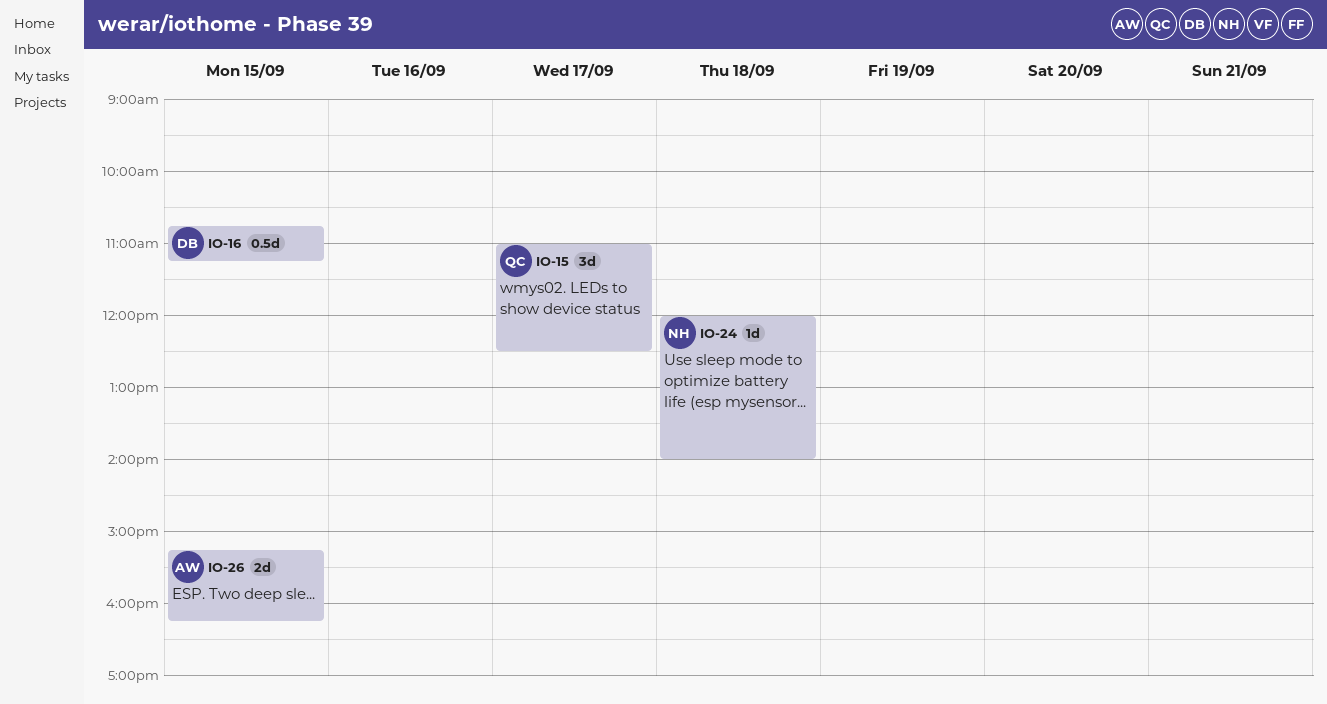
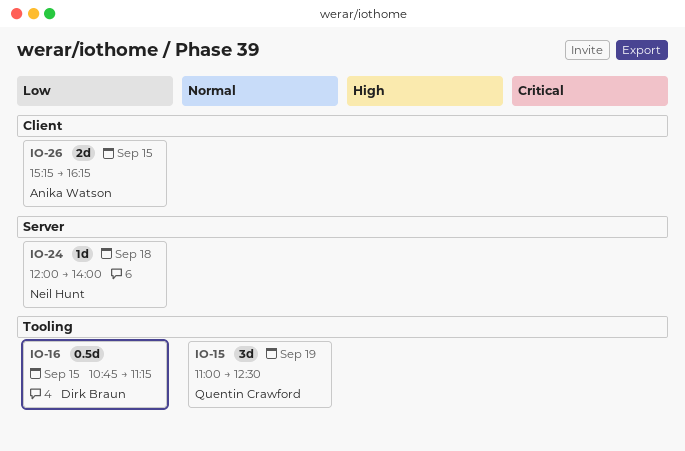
IO-15, day: Sep 17 -> Sep 19

